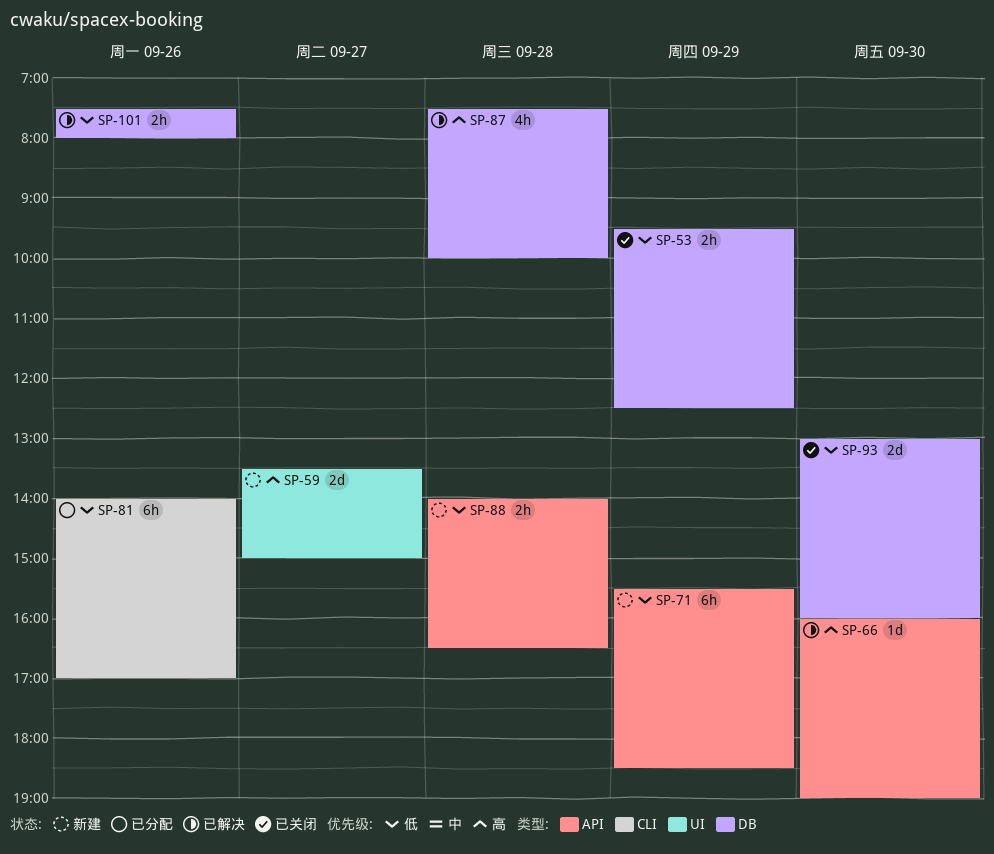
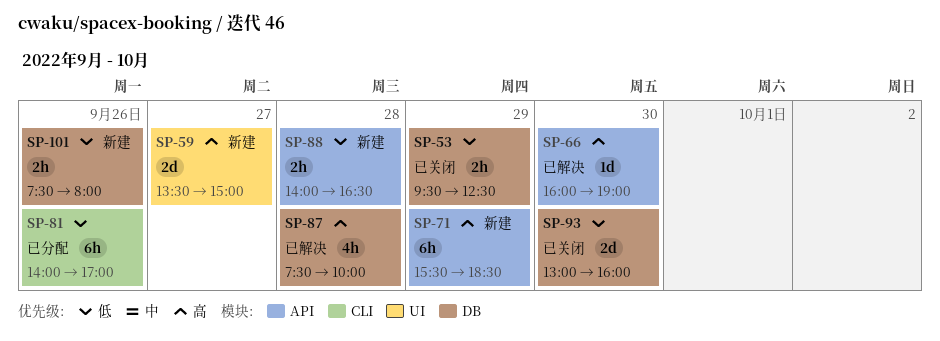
SP-71, priority: 低 -> 高
SP-101, status: 已解决 -> 新建

